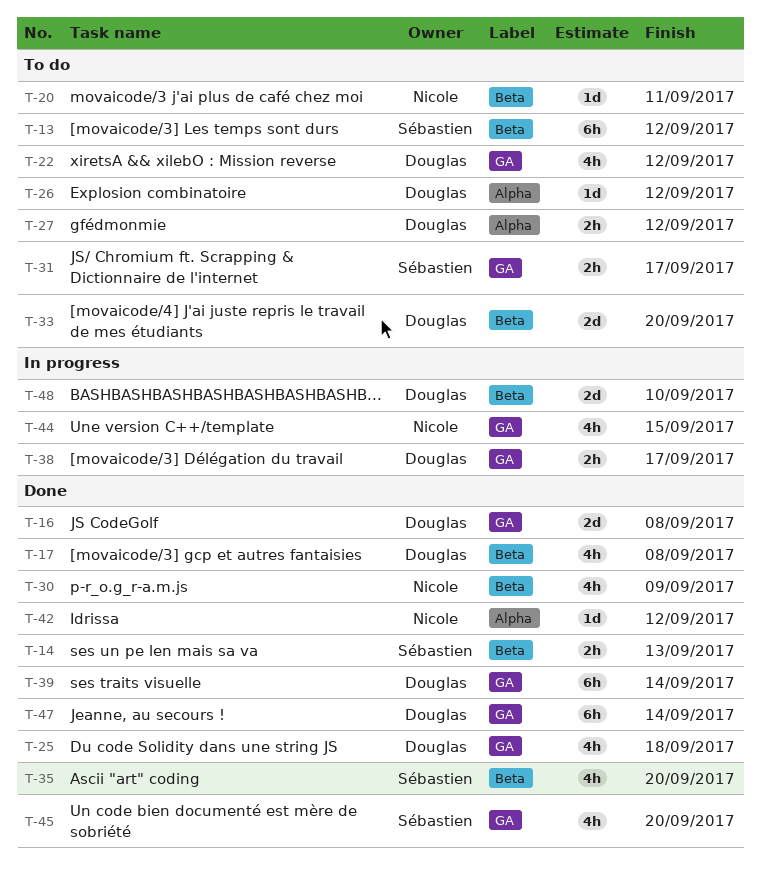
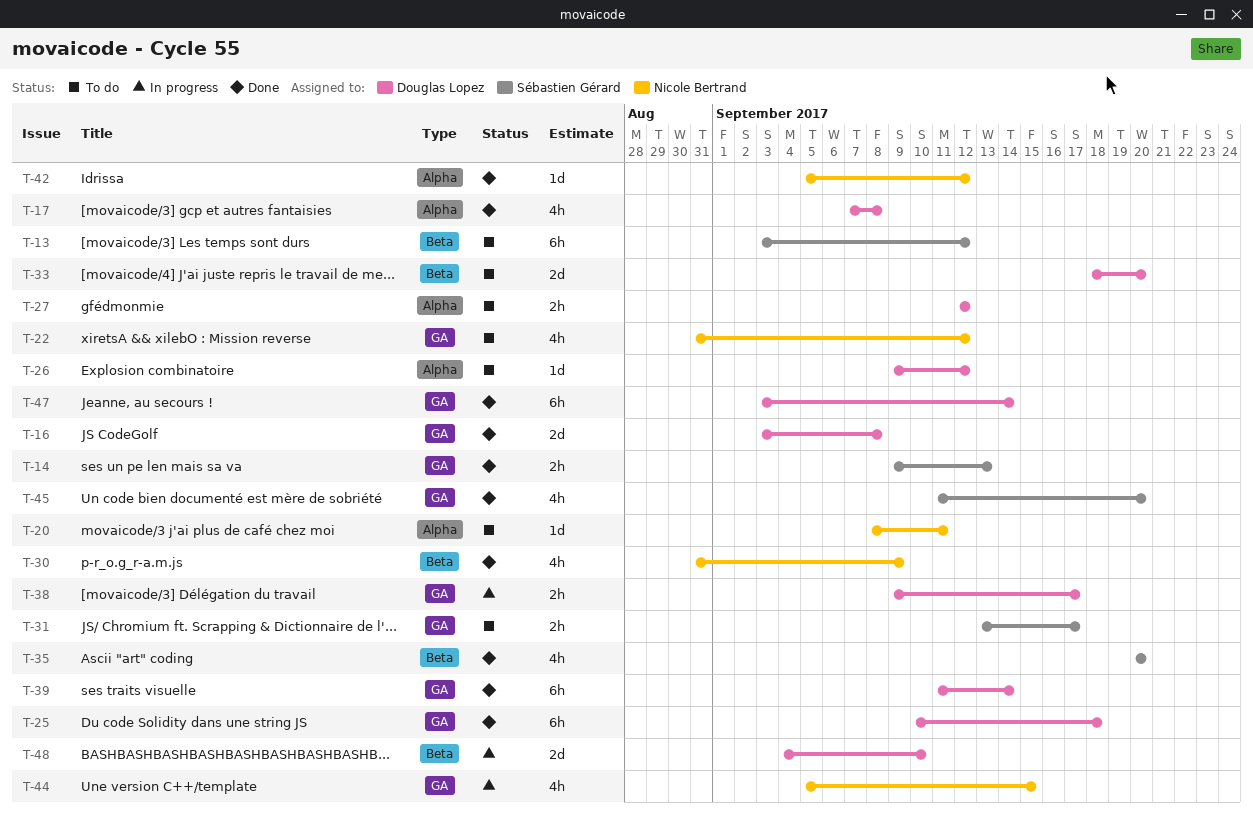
T-14, label: Beta -> GA
T-17, label: Beta -> Alpha
T-20, label: Beta -> Alpha
T-22, owner: Douglas Lopez -> Nicole Bertrand
T-25, estimate: 4h -> 6h

